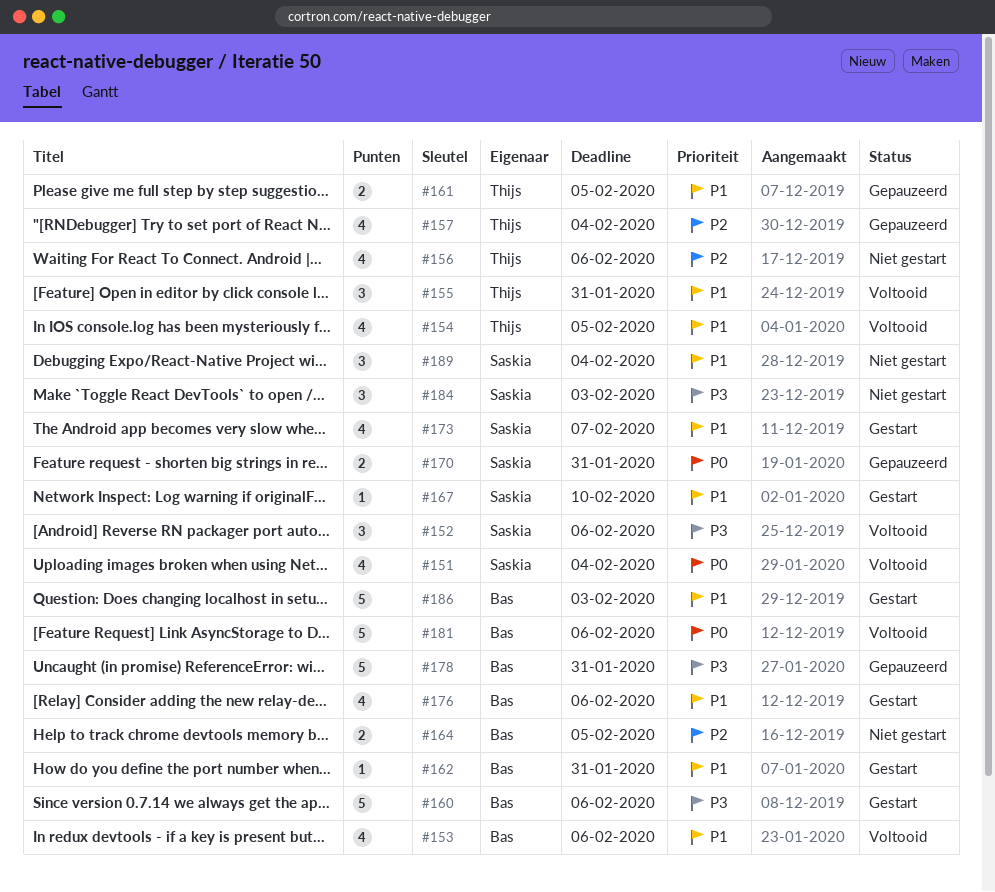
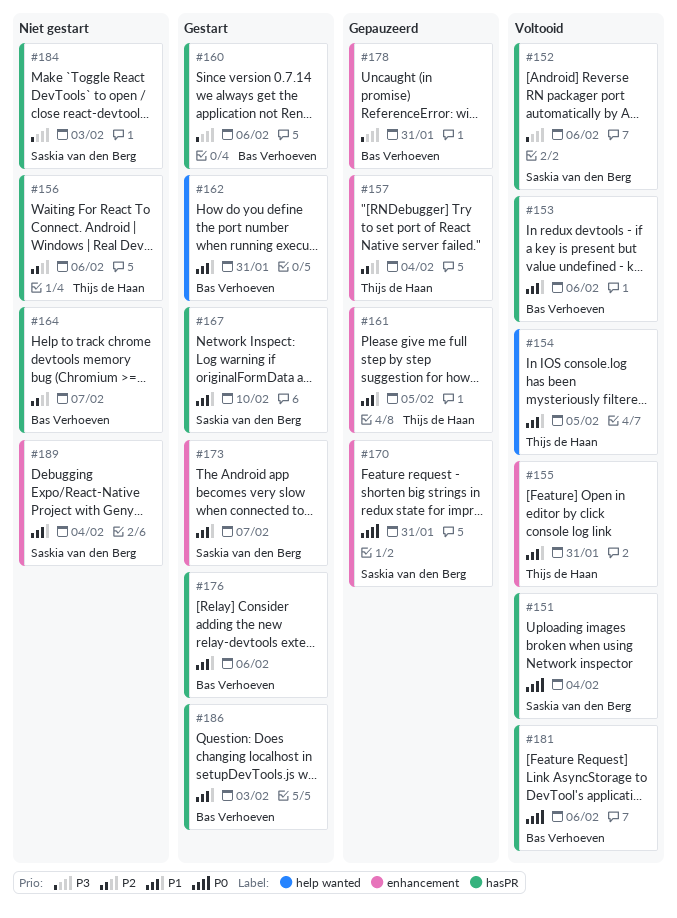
#164, due: Feb 5 -> Feb 7

